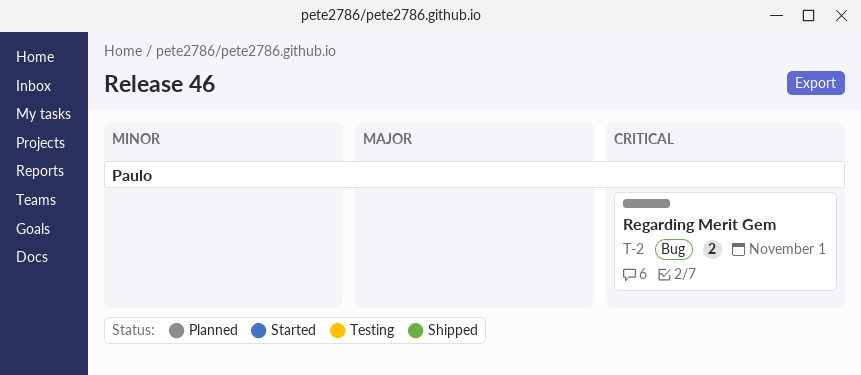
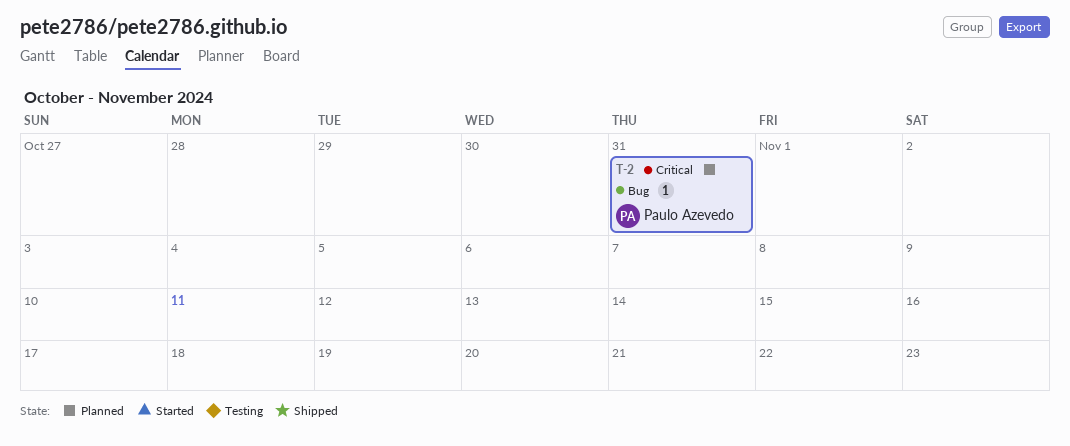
T-2, estimate: 2 -> 1
T-2, due: Nov 1 -> Oct 31

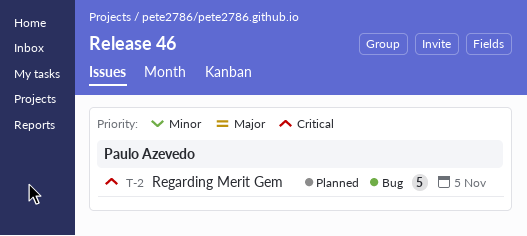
T-2, estimate: 1 -> 5
T-2, due: Oct 31 -> Nov 5

